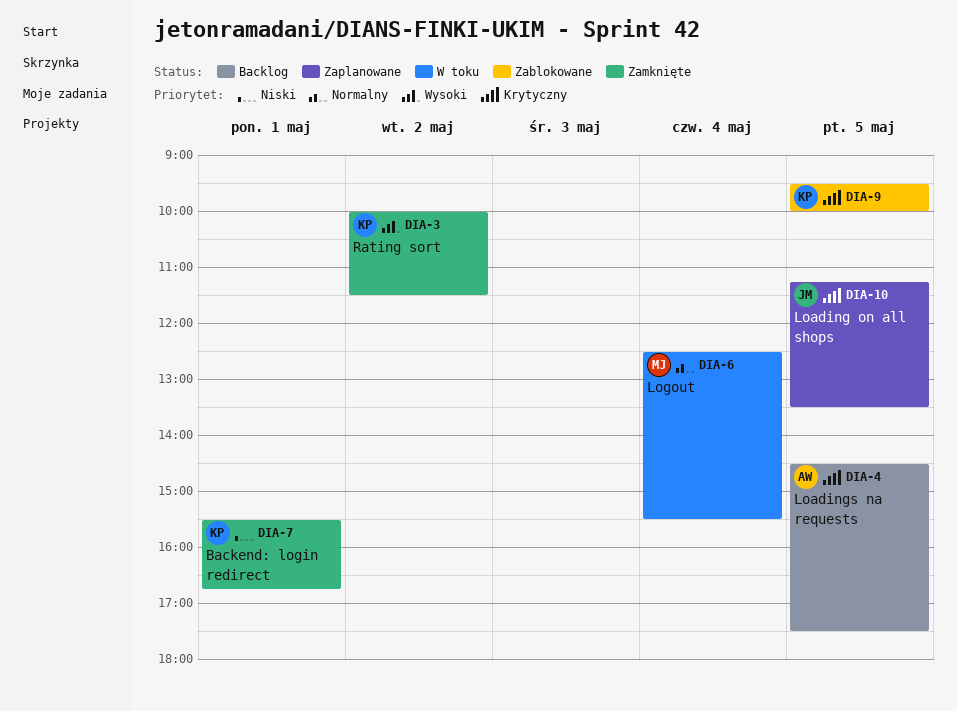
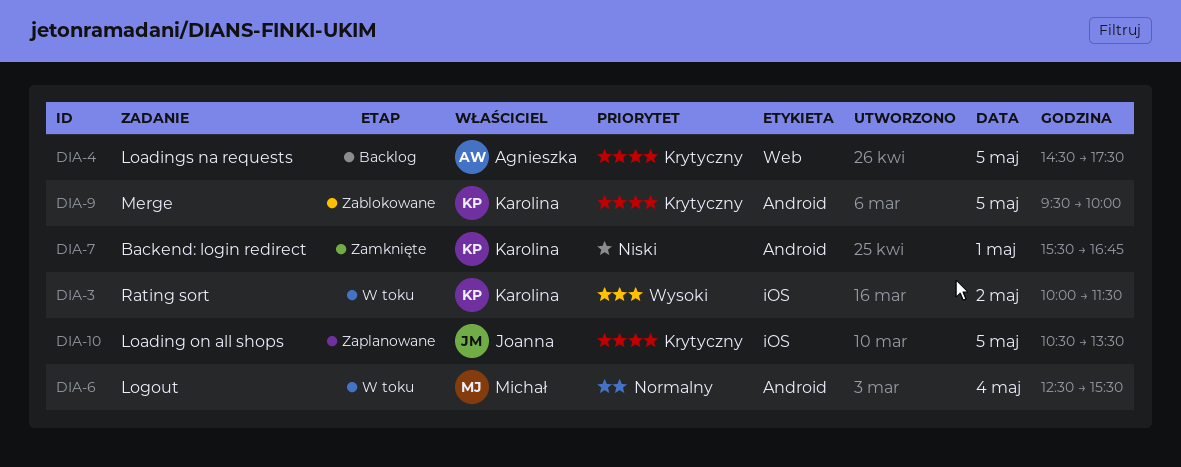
DIA-3, status: Zamknięte -> W toku
DIA-10, begins: 11:15 -> 10:30

